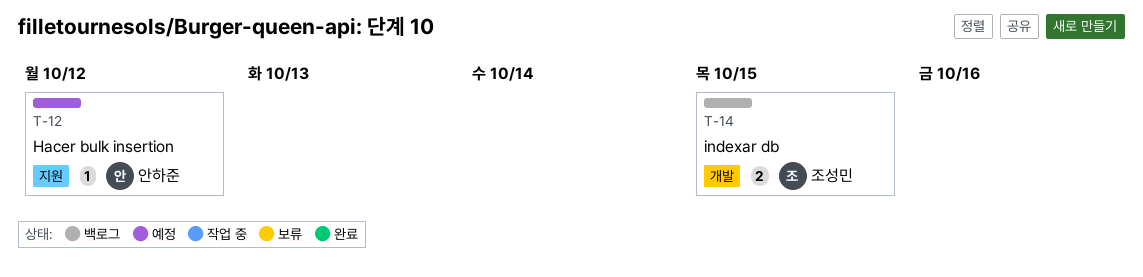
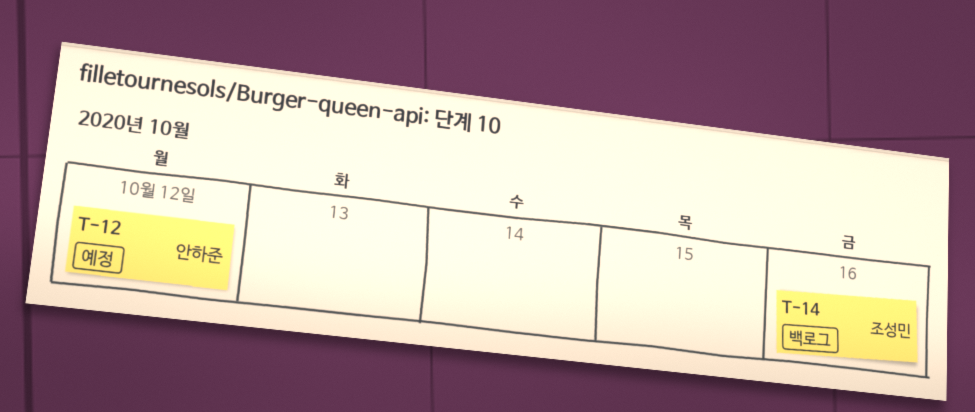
T-14, due: Oct 15 -> Oct 16

